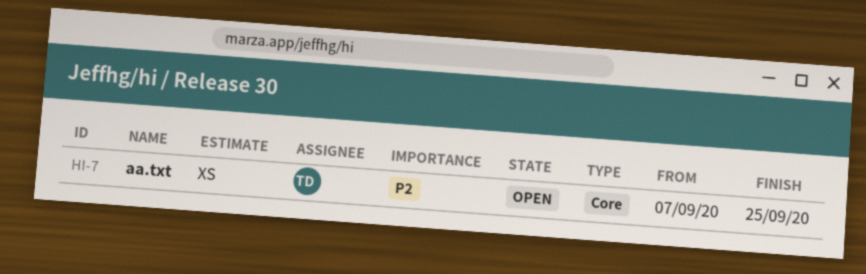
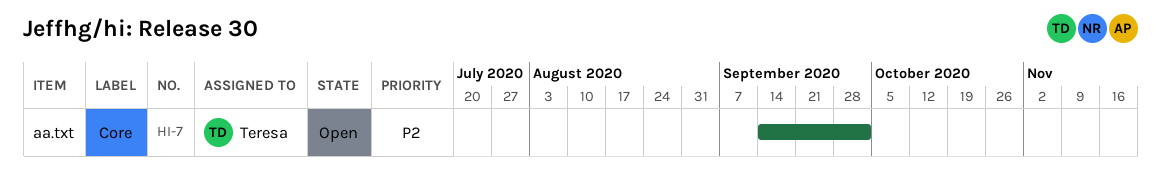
HI-7, start: Sep 7 -> Sep 14
HI-7, due: Sep 25 -> Oct 2

